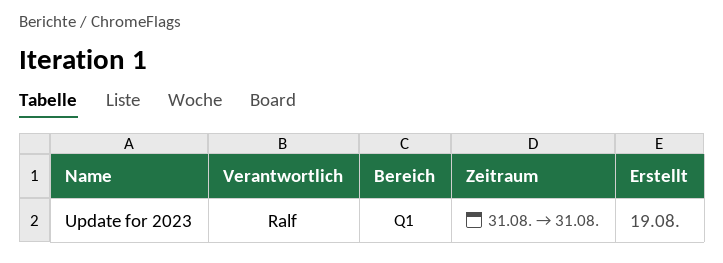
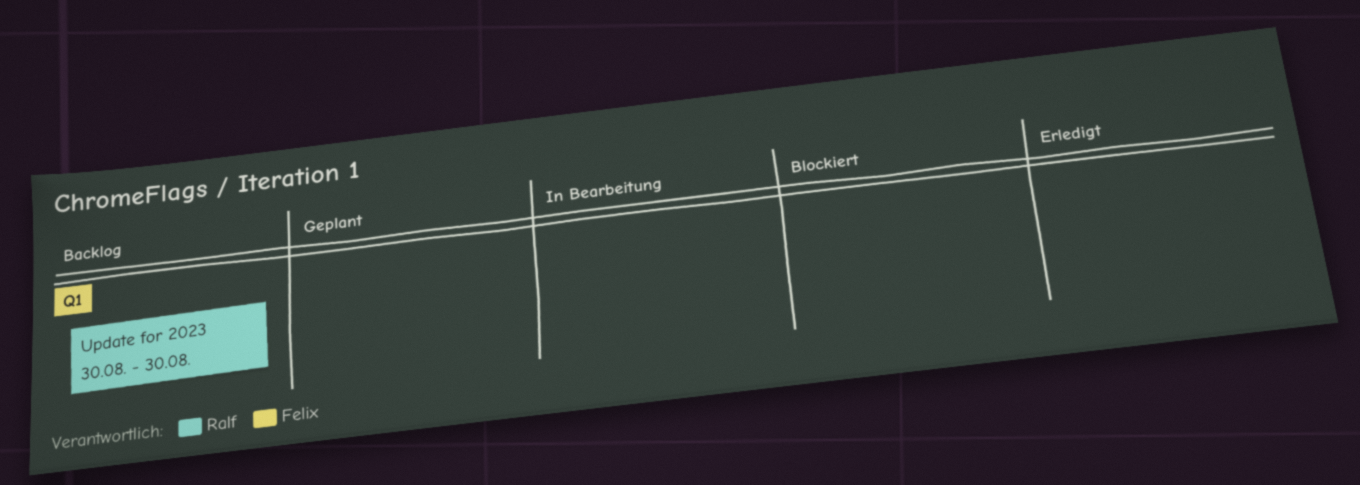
Update for 2023, start: Aug 31 -> Aug 30
Update for 2023, due: Aug 31 -> Aug 30

